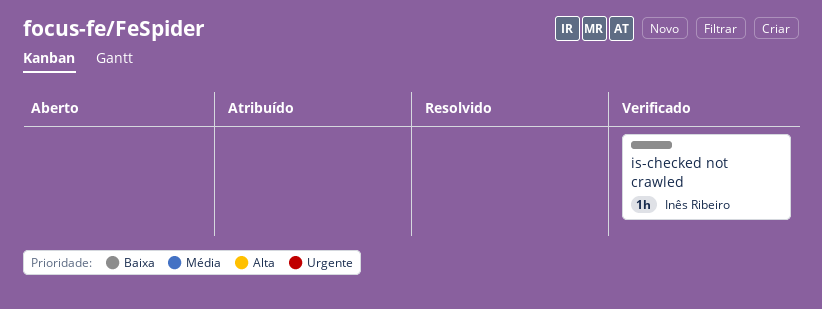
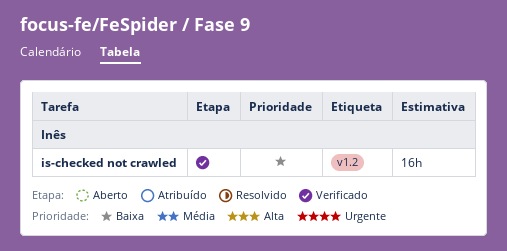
is-checked not crawled, estimate: 1h -> 16h

